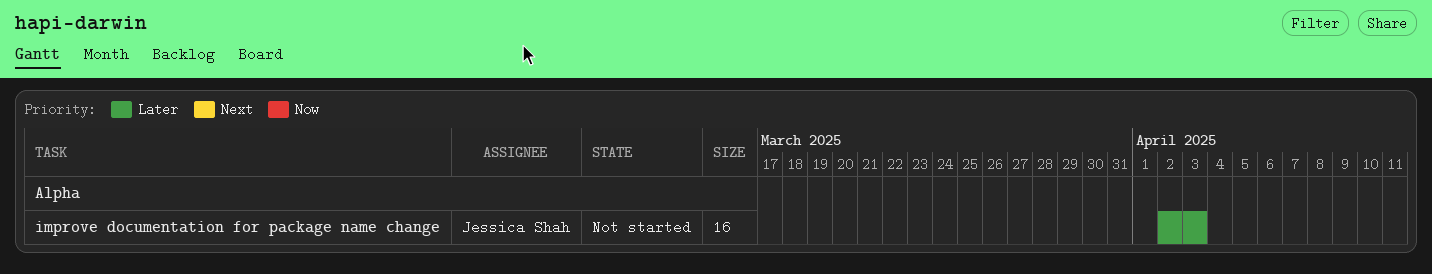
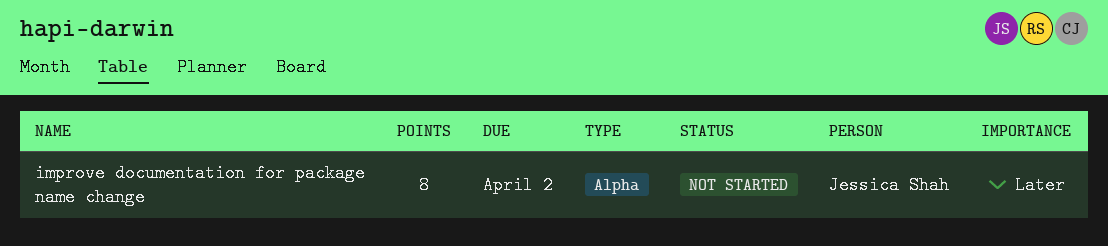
improve documentation for package name change, estimate: 16 -> 8
improve documentation for package name change, due: Apr 3 -> Apr 2

